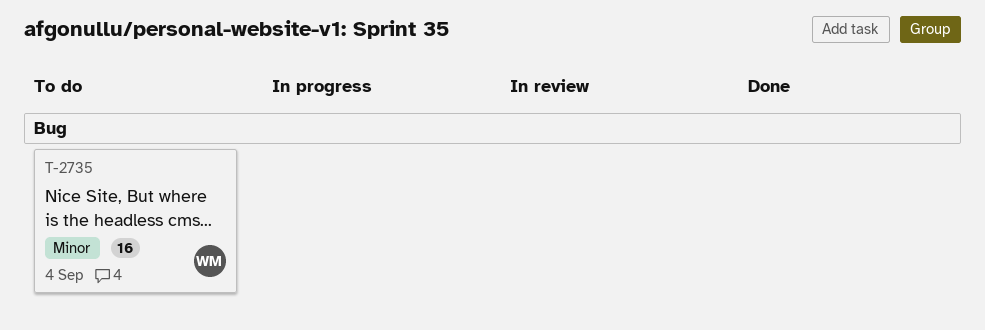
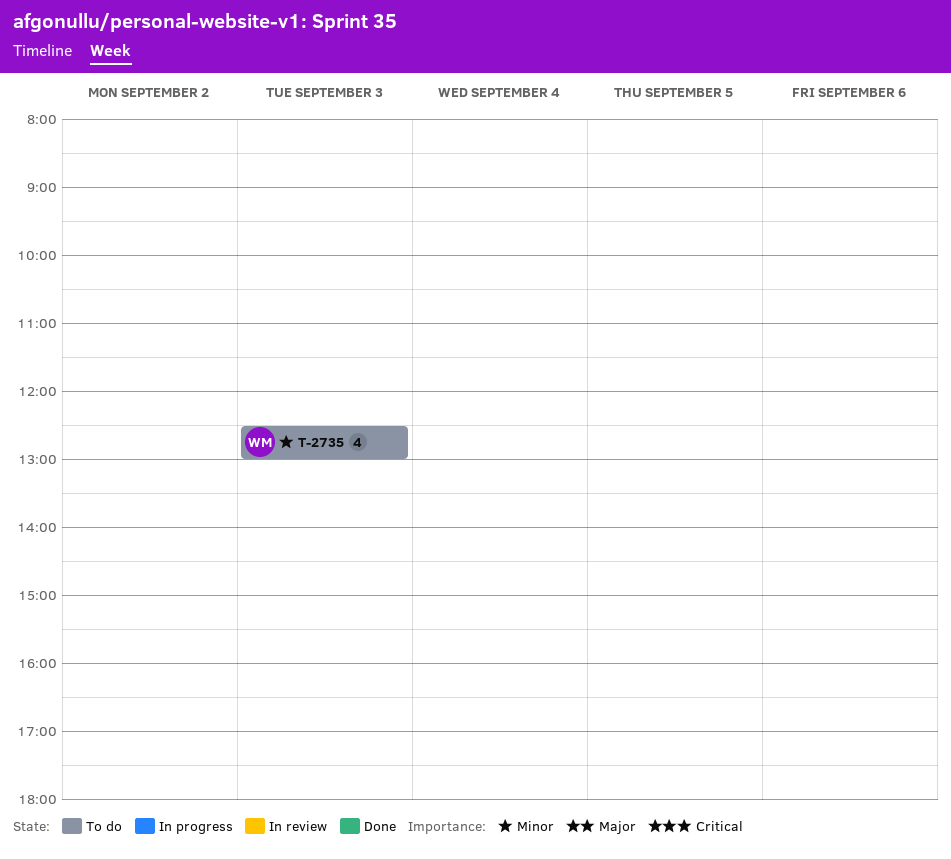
T-2735, estimate: 16 -> 4
T-2735, day: Sep 4 -> Sep 3

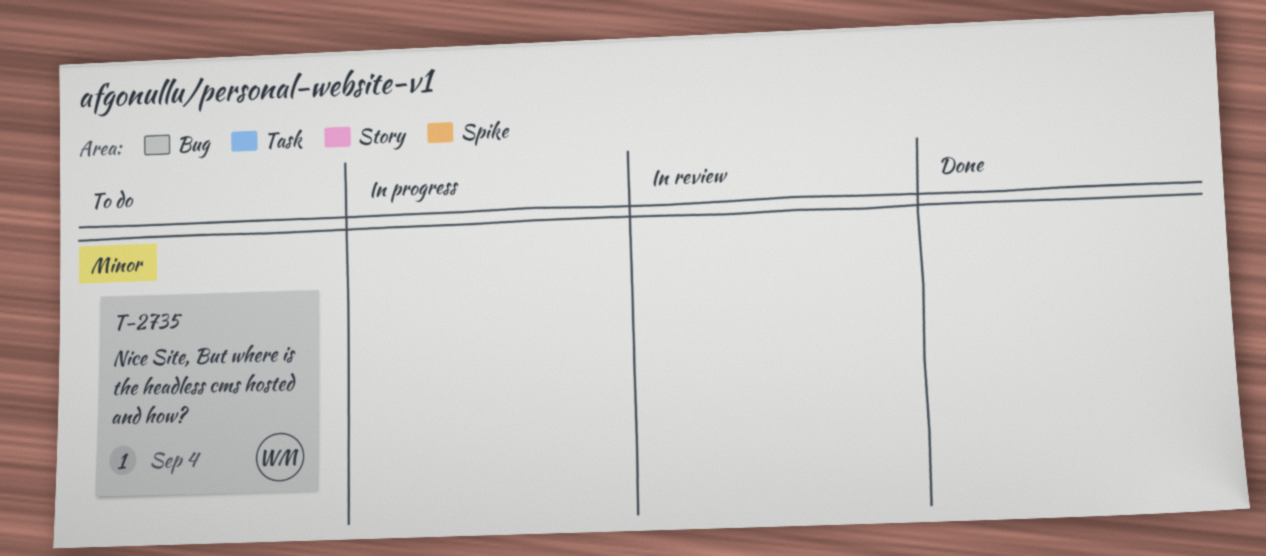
T-2735, estimate: 4 -> 1
T-2735, day: Sep 3 -> Sep 4

